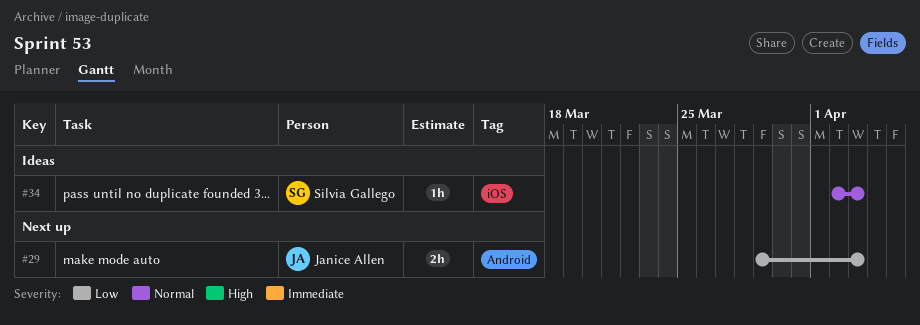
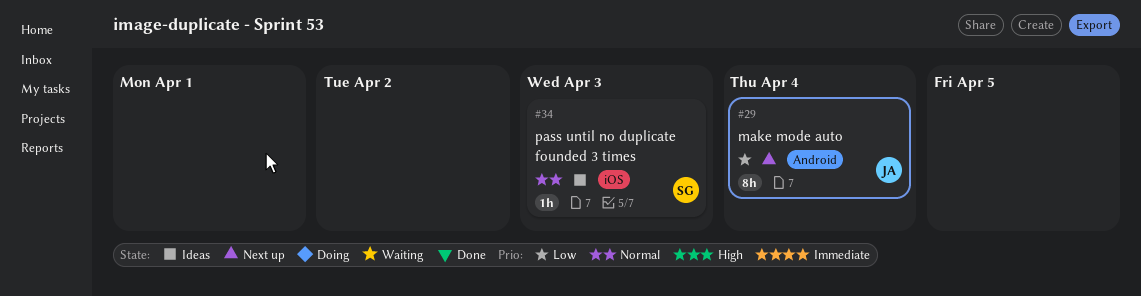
#29, estimate: 2h -> 8h
#29, due: Apr 3 -> Apr 4

